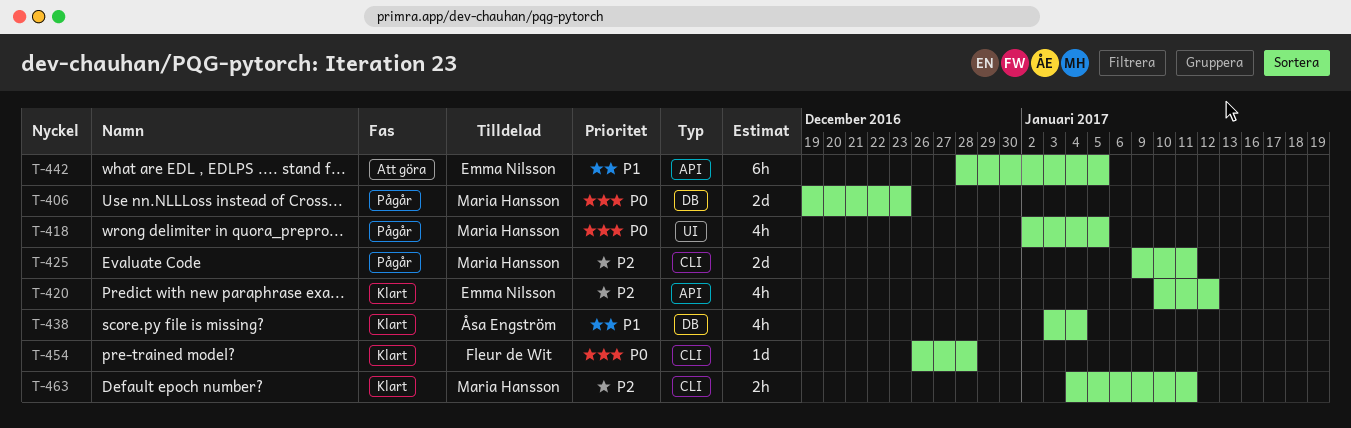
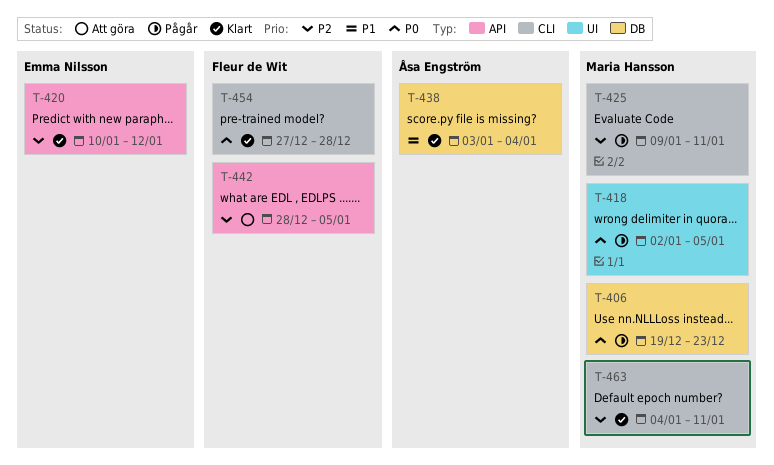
T-442, owner: Emma Nilsson -> Fleur de Wit
T-442, priority: P1 -> P2
T-454, start: Dec 26 -> Dec 27

